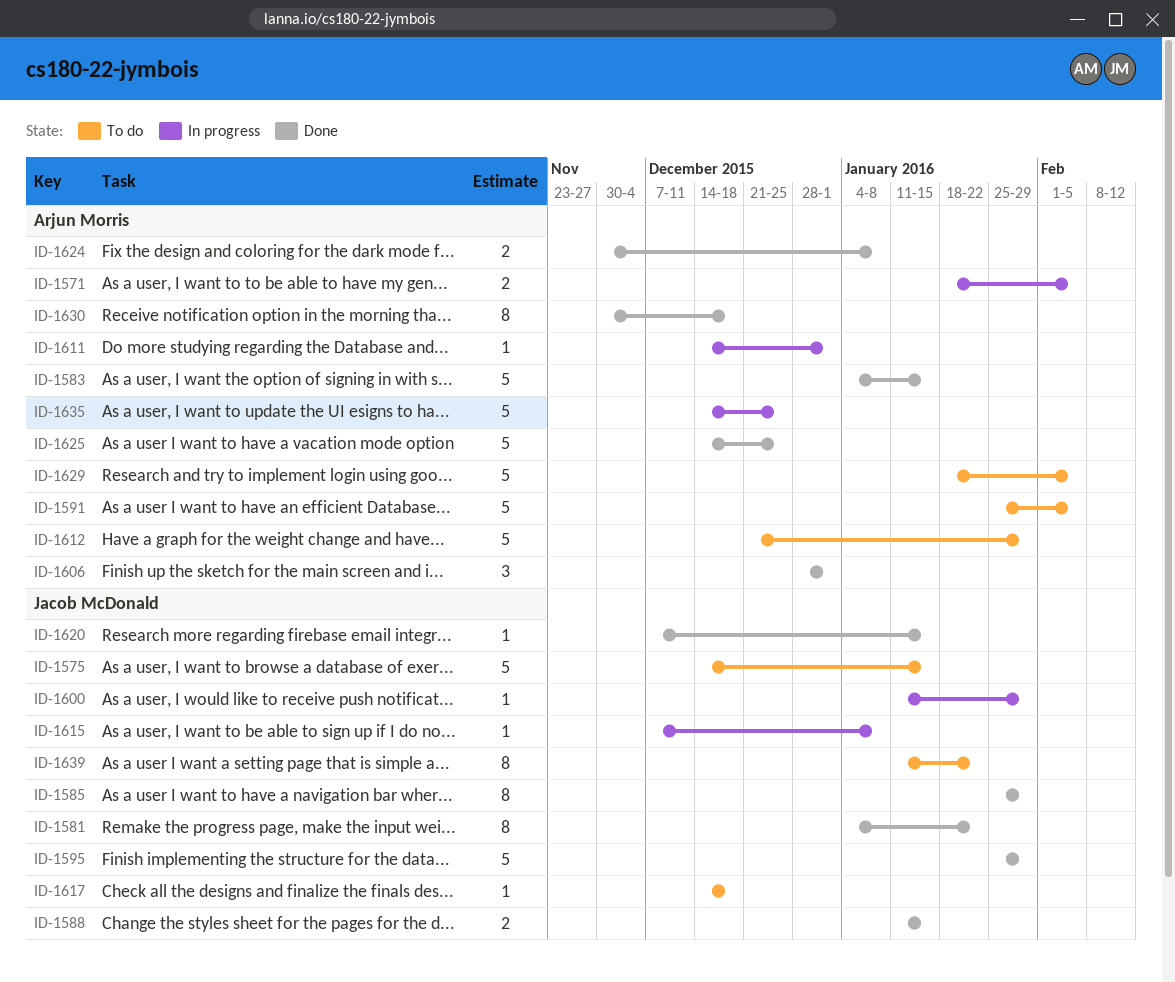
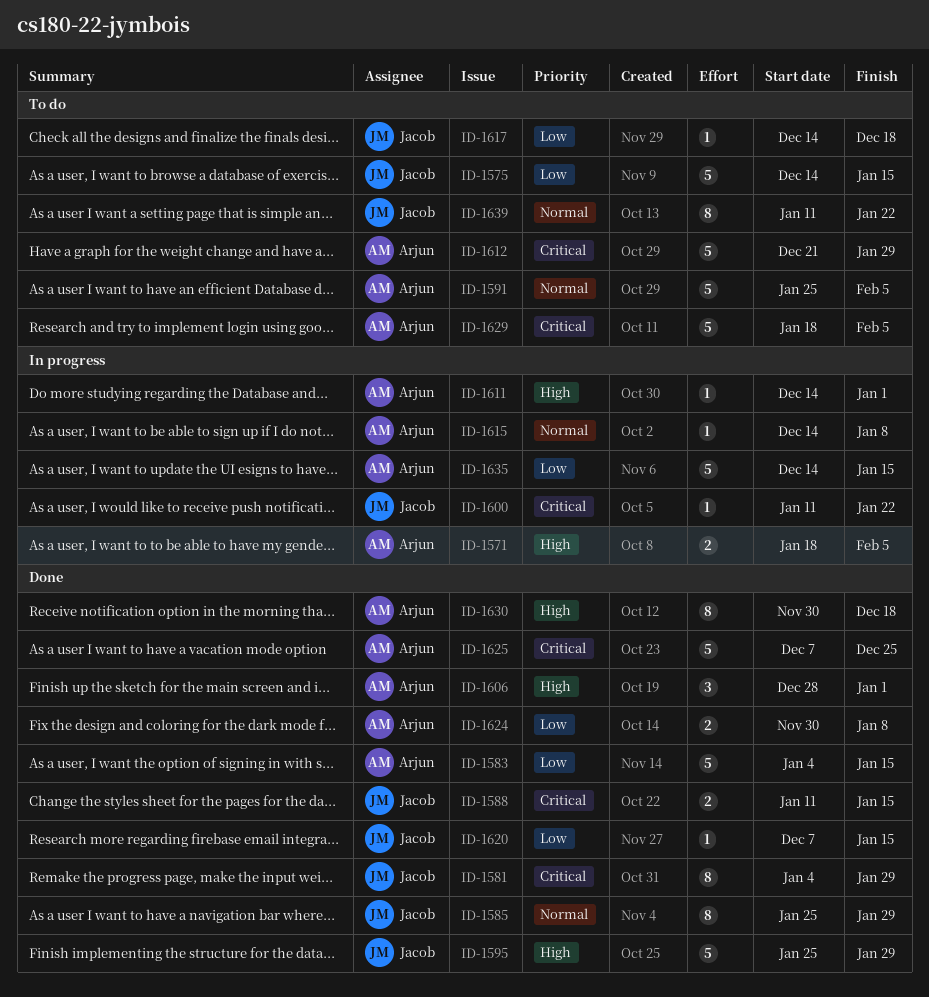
ID-1581, due: Jan 22 -> Jan 29
ID-1600, due: Jan 29 -> Jan 22
ID-1615, owner: Jacob McDonald -> Arjun Morris
ID-1615, start: Dec 7 -> Dec 14
ID-1625, start: Dec 14 -> Dec 7
ID-1635, due: Dec 25 -> Jan 15

